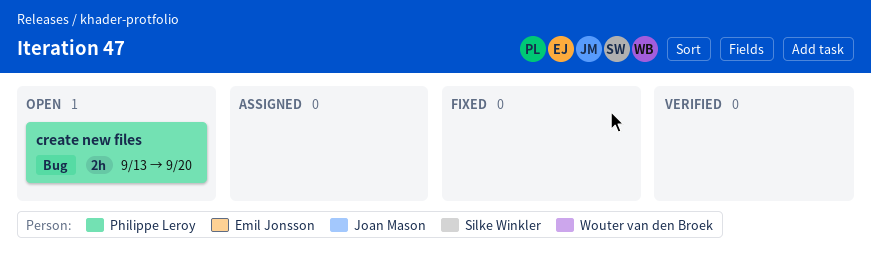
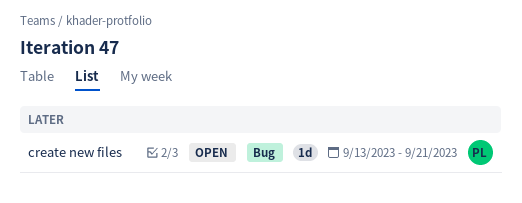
create new files, estimate: 2h -> 1d
create new files, due: Sep 20 -> Sep 21

